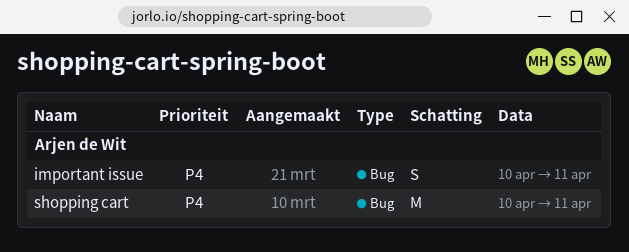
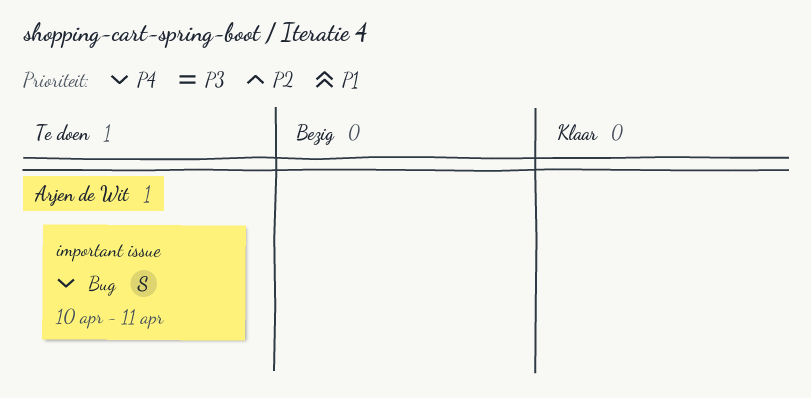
shopping cart: present -> none

